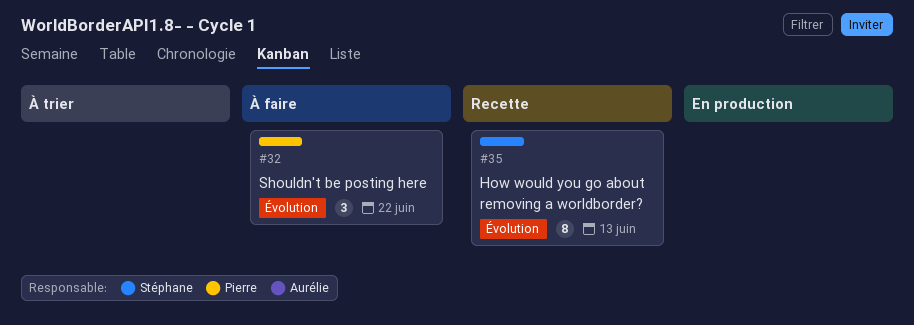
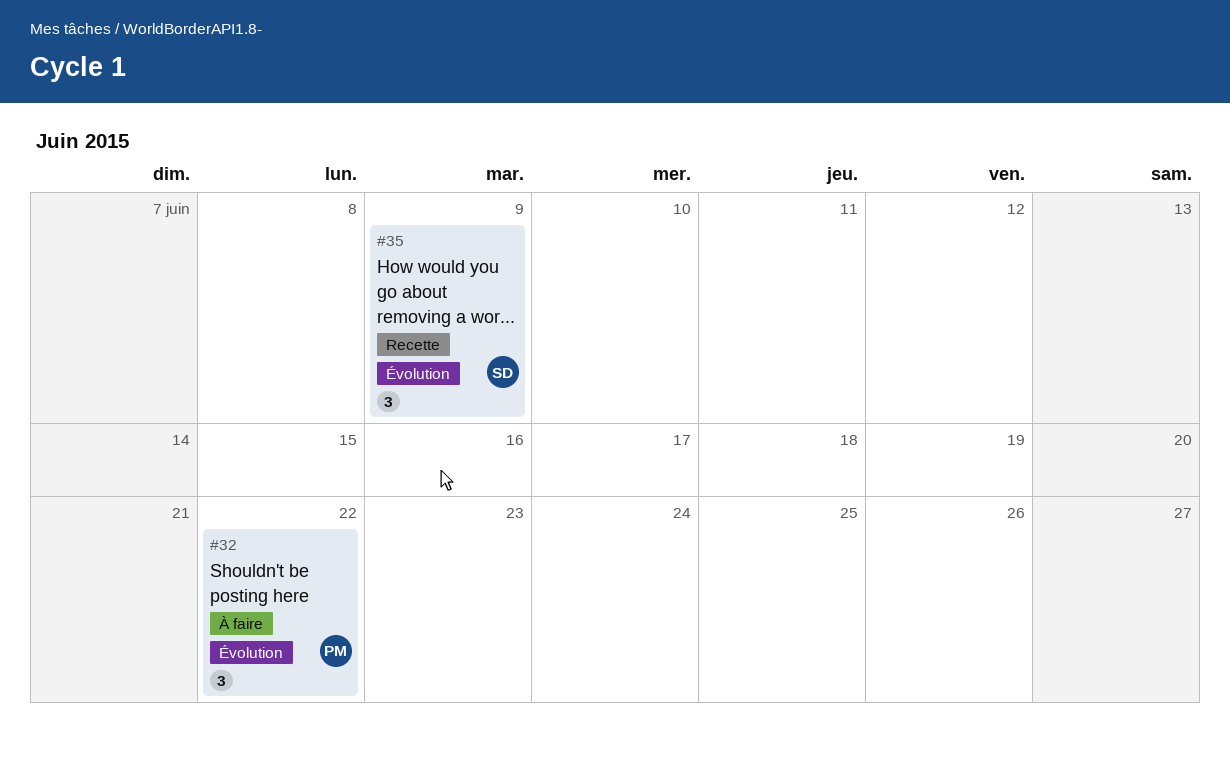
#35, estimate: 8 -> 3
#35, due: Jun 13 -> Jun 9

